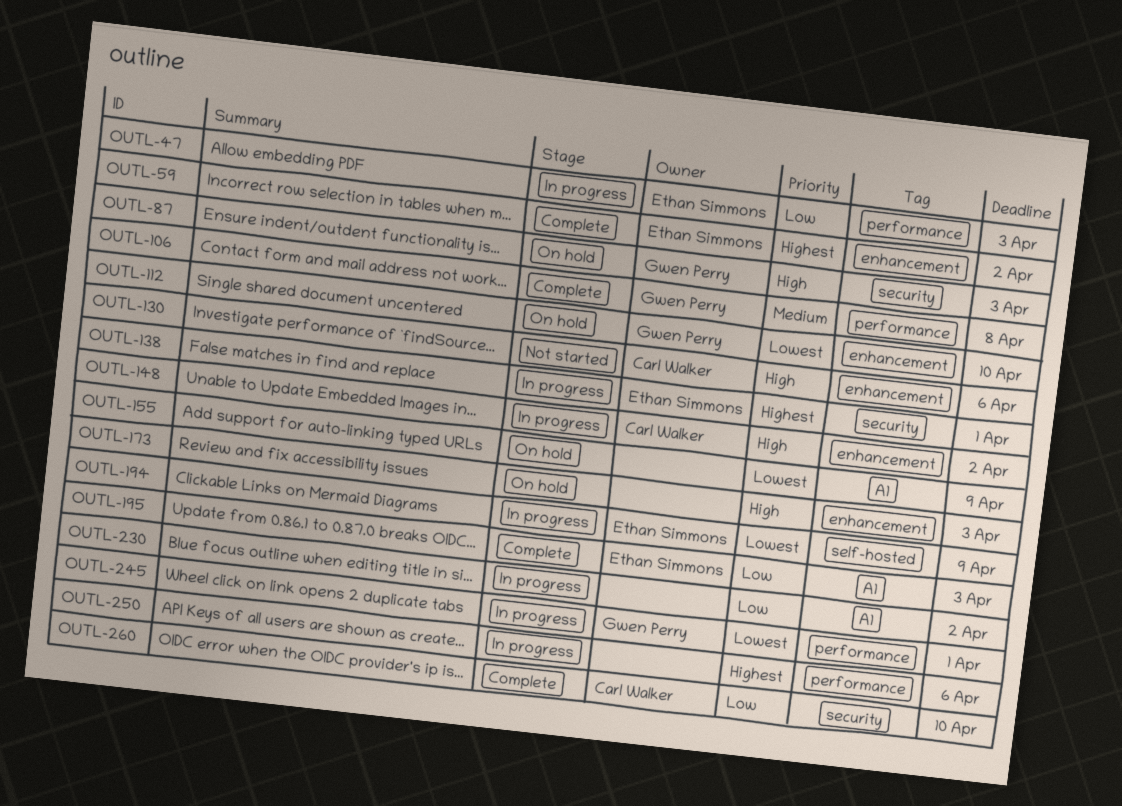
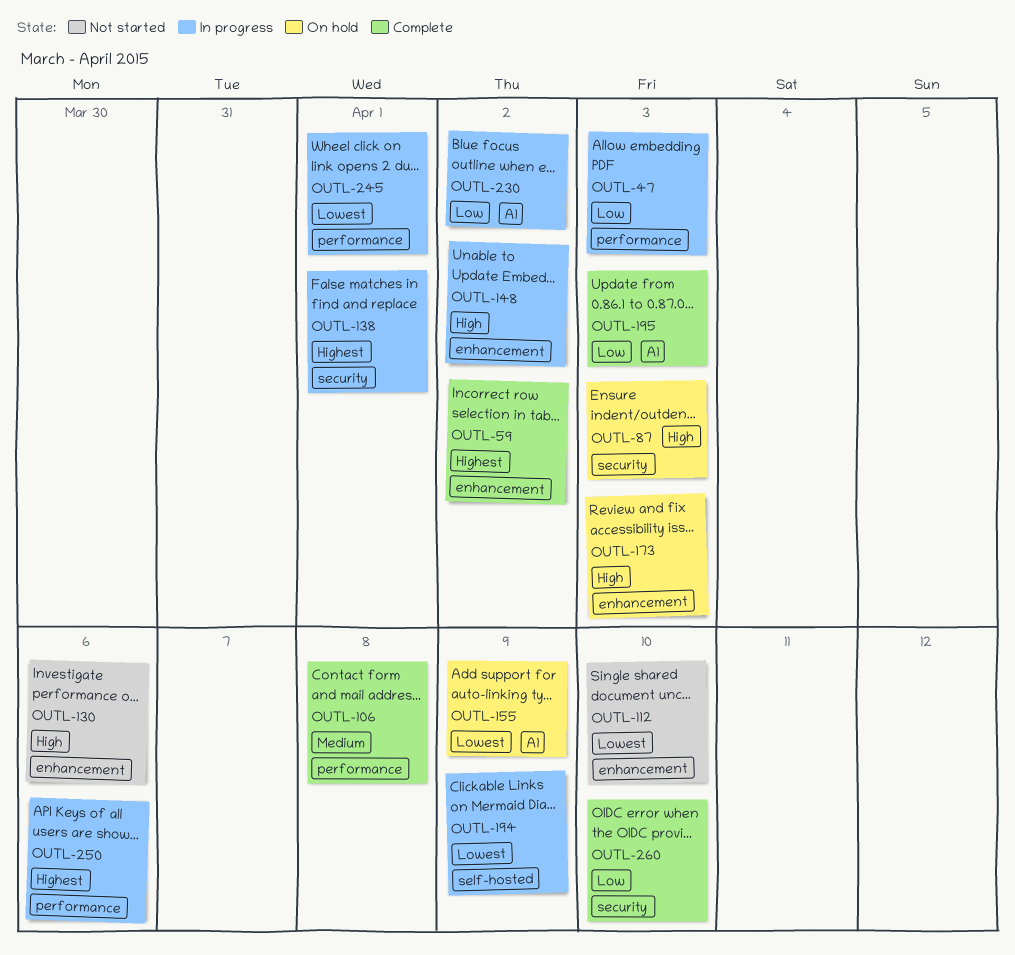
OUTL-112, status: On hold -> Not started

